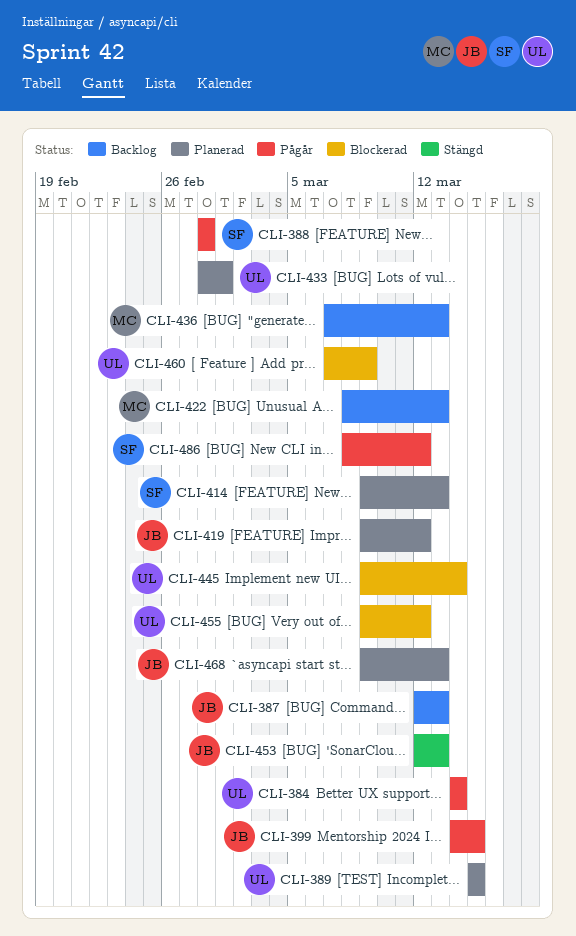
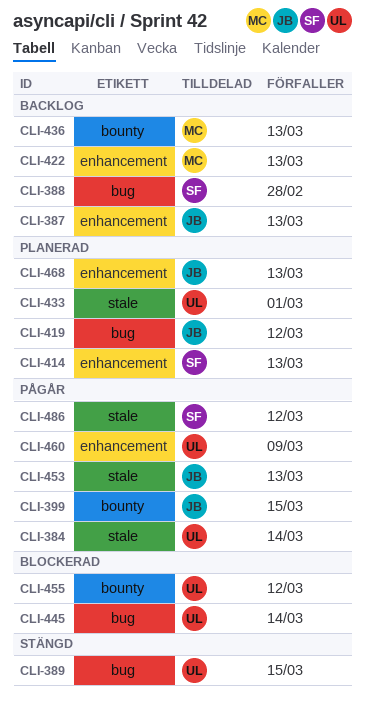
CLI-388, status: Pågår -> Backlog
CLI-389, status: Planerad -> Stängd
CLI-453, status: Stängd -> Pågår
CLI-460, status: Blockerad -> Pågår

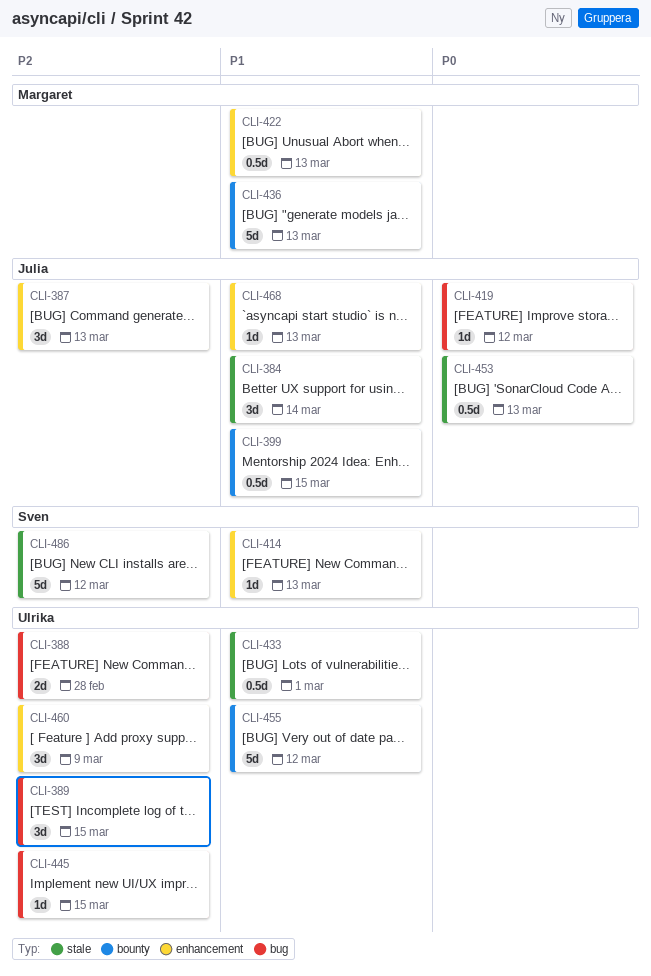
CLI-384, owner: Ulrika -> Julia
CLI-388, owner: Sven -> Ulrika
CLI-445, due: Mar 14 -> Mar 15

